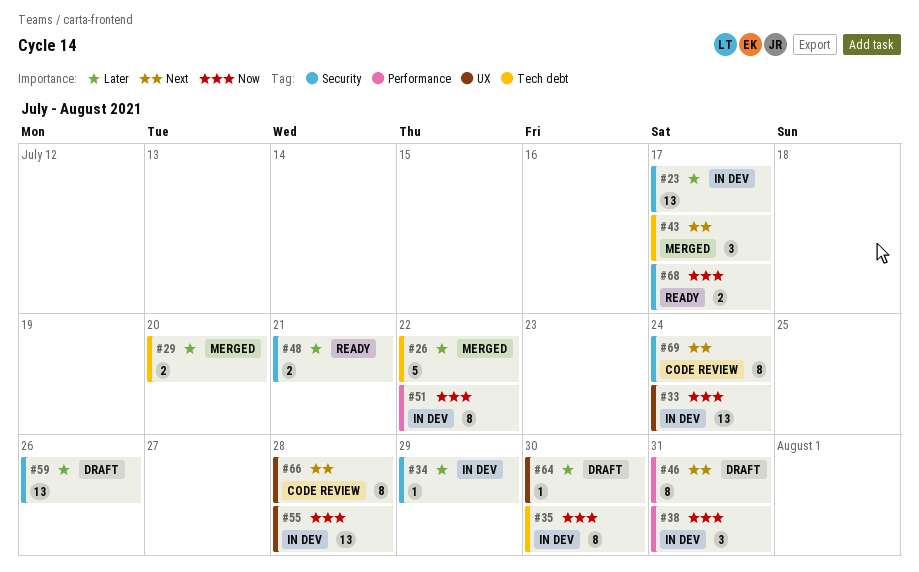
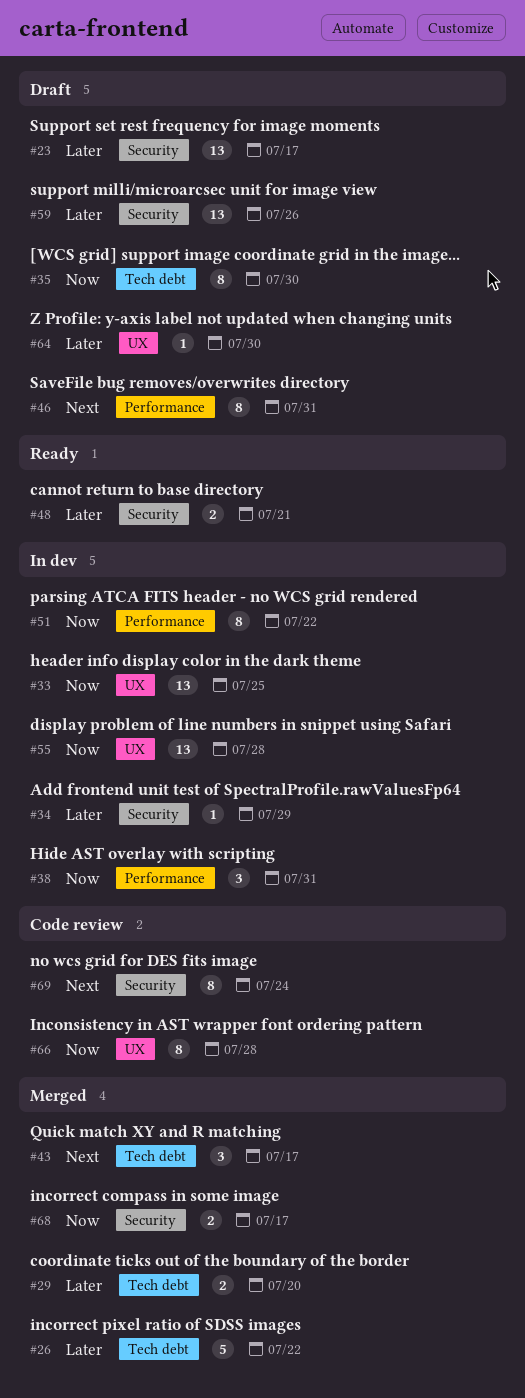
#23, status: In dev -> Draft
#33, due: Jul 24 -> Jul 25
#35, status: In dev -> Draft
#66, priority: Next -> Now
#68, status: Ready -> Merged

